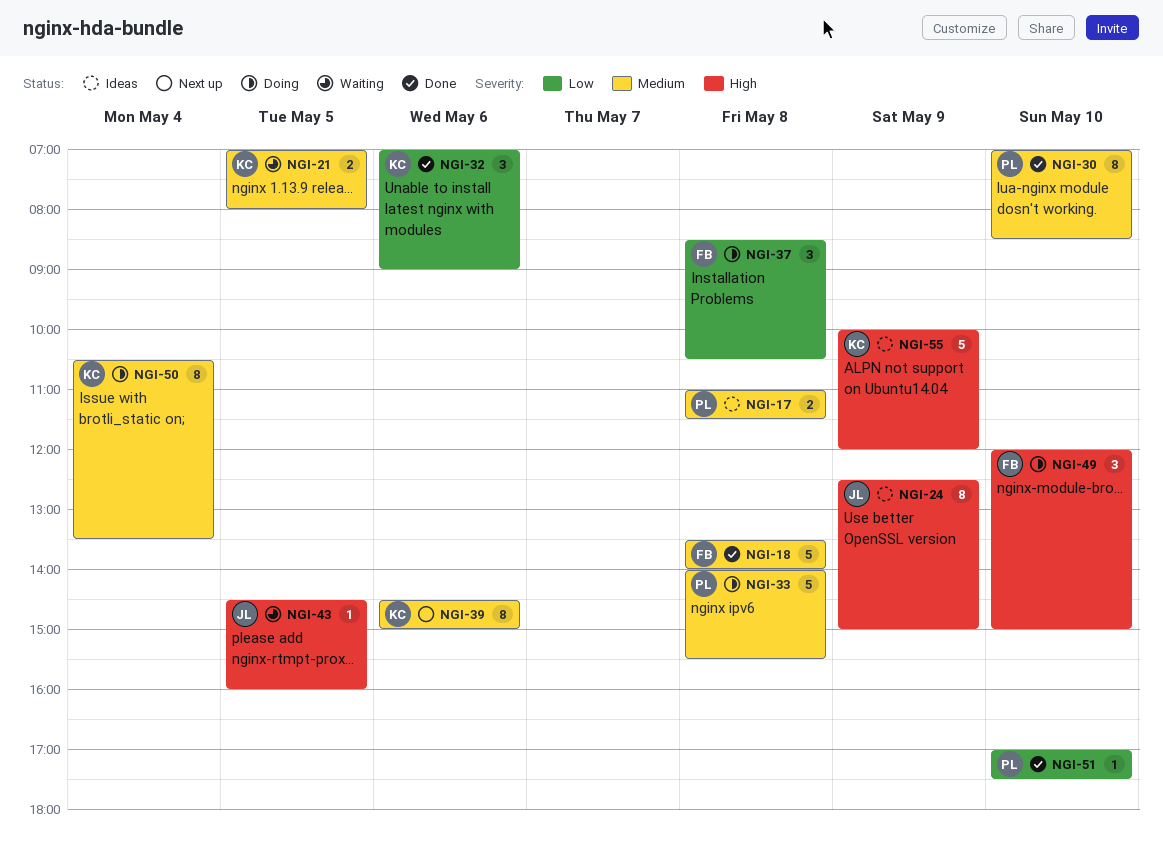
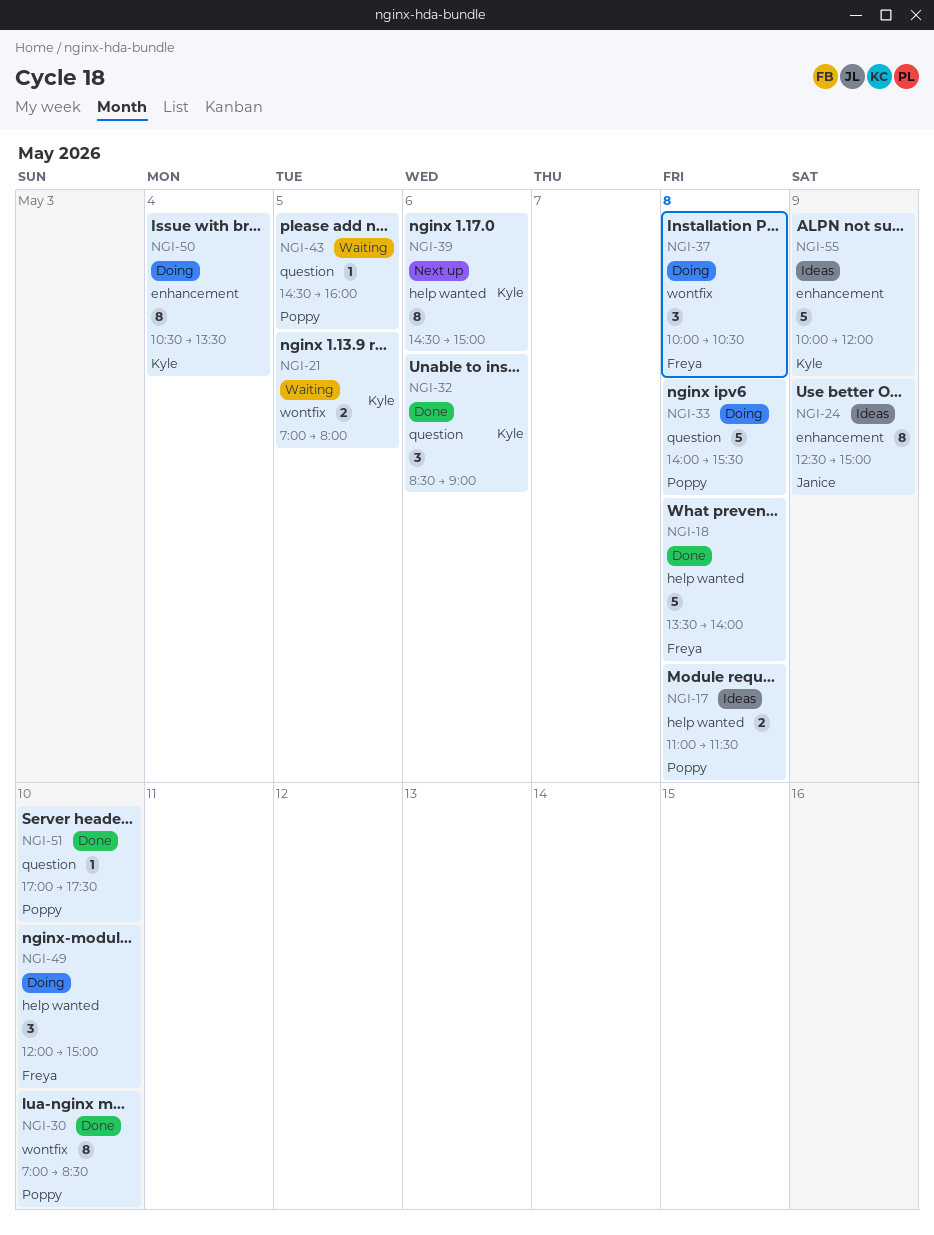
NGI-32, begins: 07:00 -> 08:30
NGI-37, begins: 08:30 -> 10:00
NGI-43, owner: Janice -> Poppy

